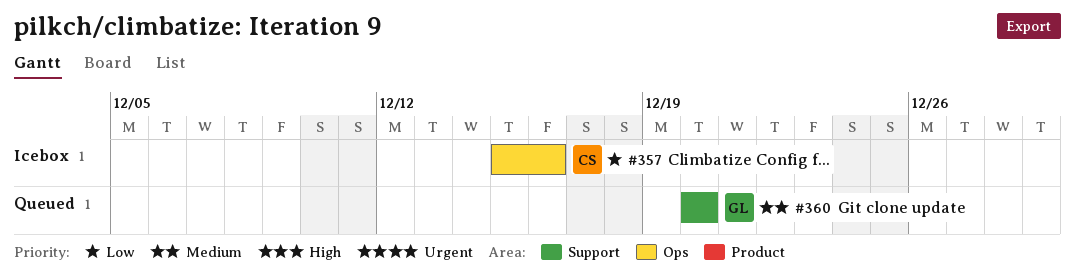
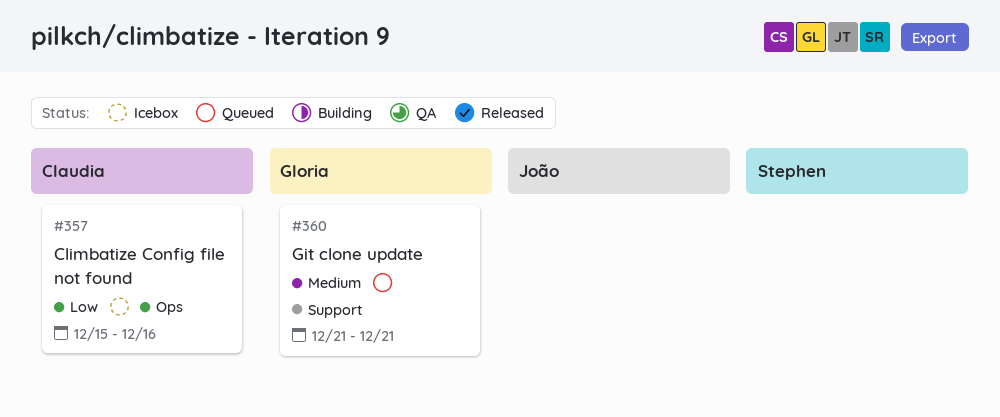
#360, start: Dec 20 -> Dec 21
#360, due: Dec 20 -> Dec 21

